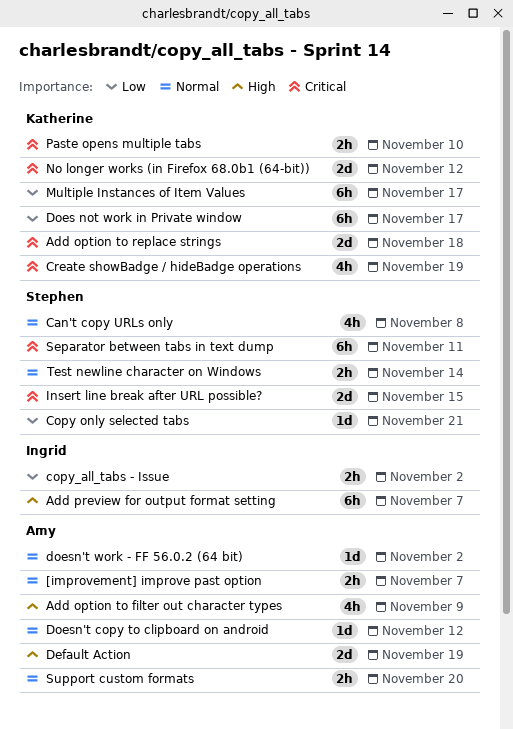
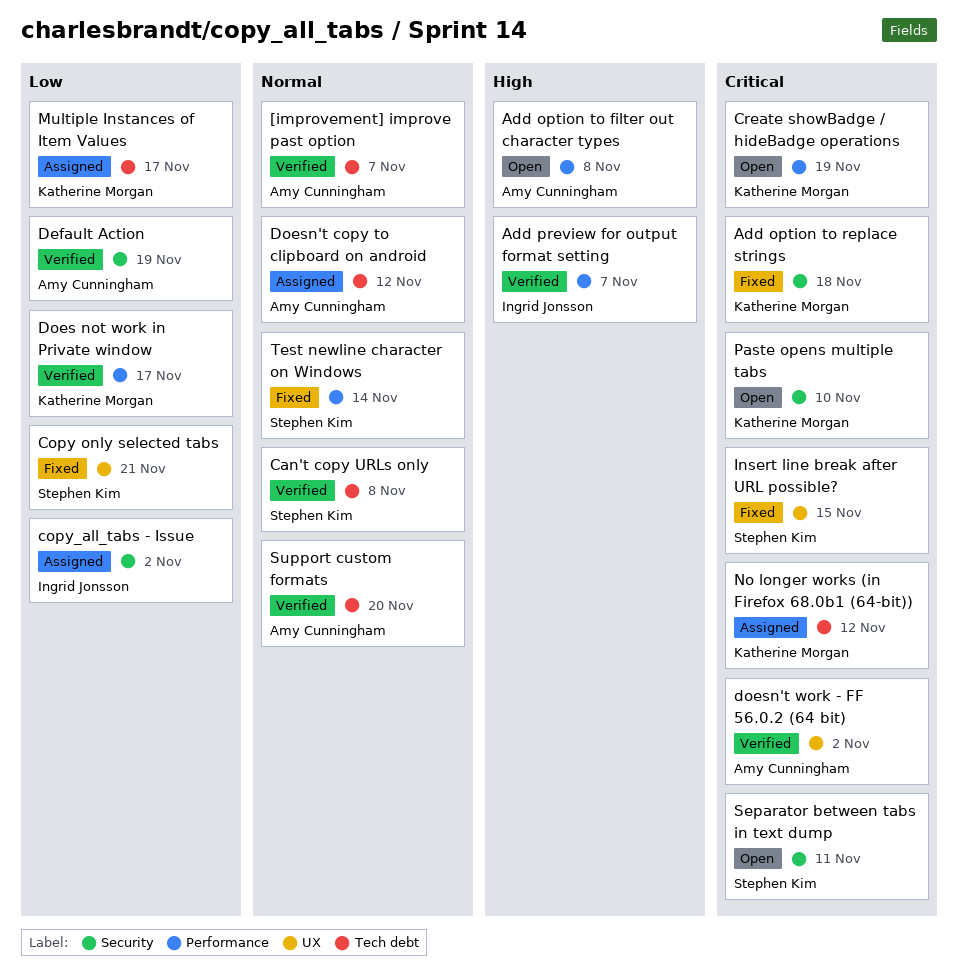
Add option to filter out character types, due: Nov 9 -> Nov 8
Default Action, priority: High -> Low
doesn't work - FF 56.0.2 (64 bit), priority: Normal -> Critical

